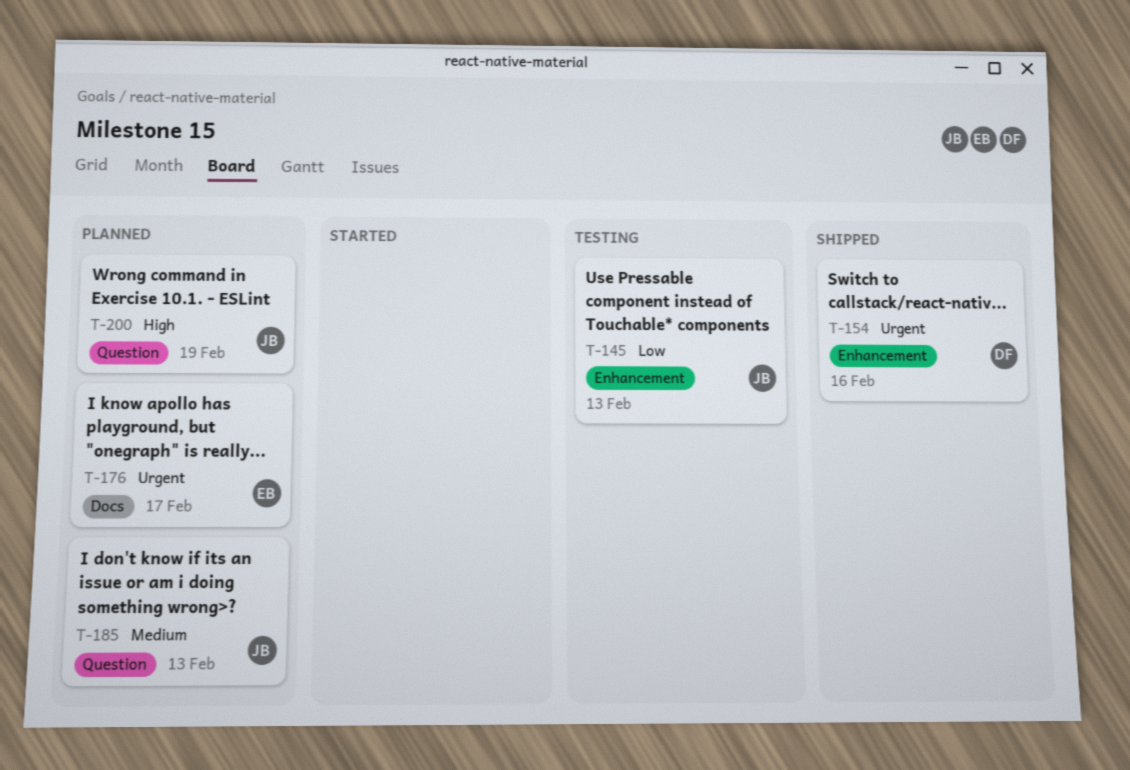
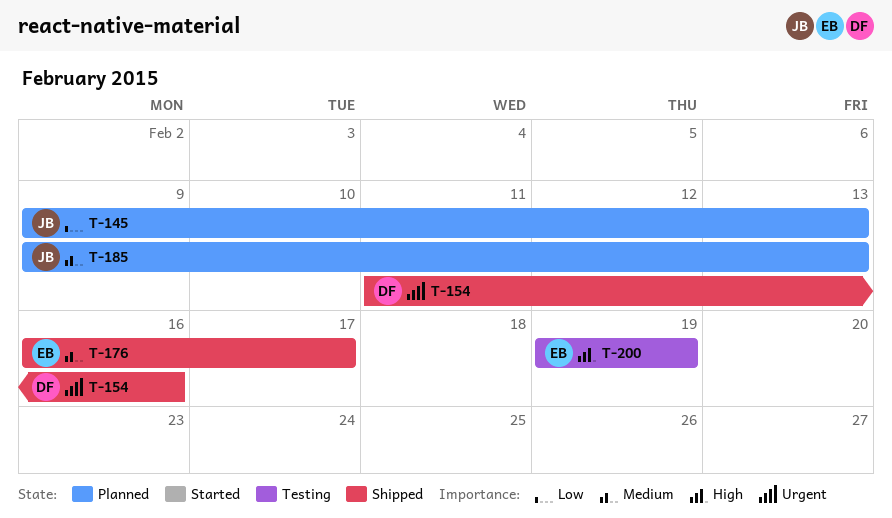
T-145, status: Testing -> Planned
T-176, status: Planned -> Shipped
T-176, priority: Urgent -> Medium
T-200, status: Planned -> Testing
T-200, owner: JB -> EB

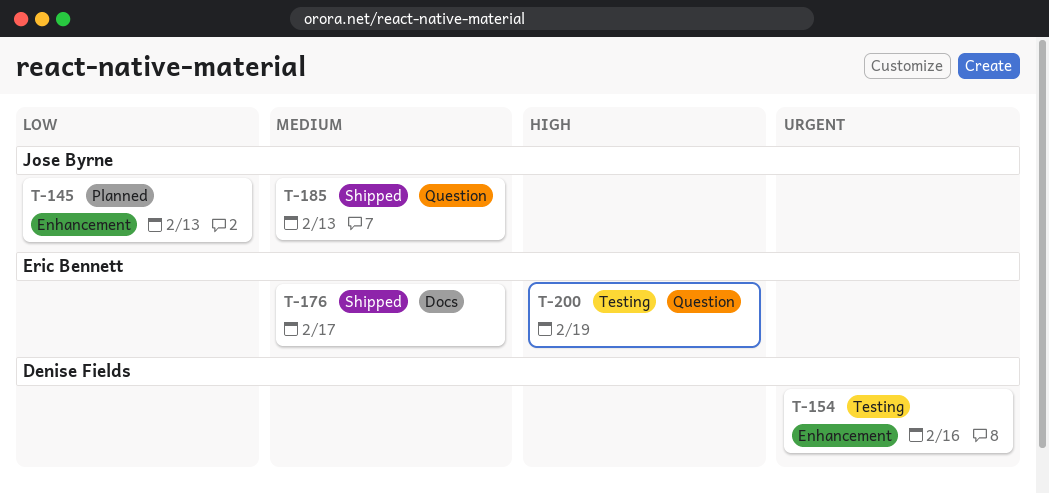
T-154, status: Shipped -> Testing
T-185, status: Planned -> Shipped

